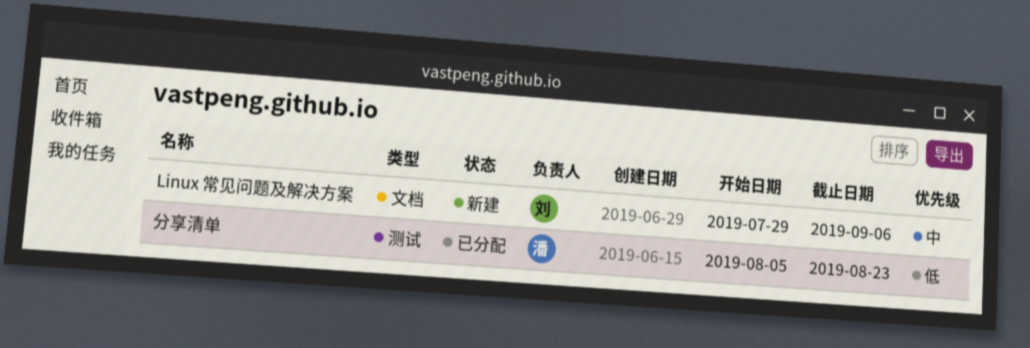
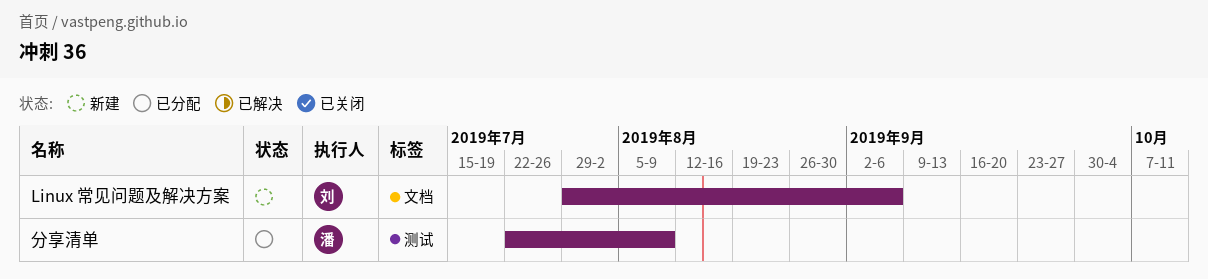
分享清单, start: Aug 5 -> Jul 22
分享清单, due: Aug 23 -> Aug 9

